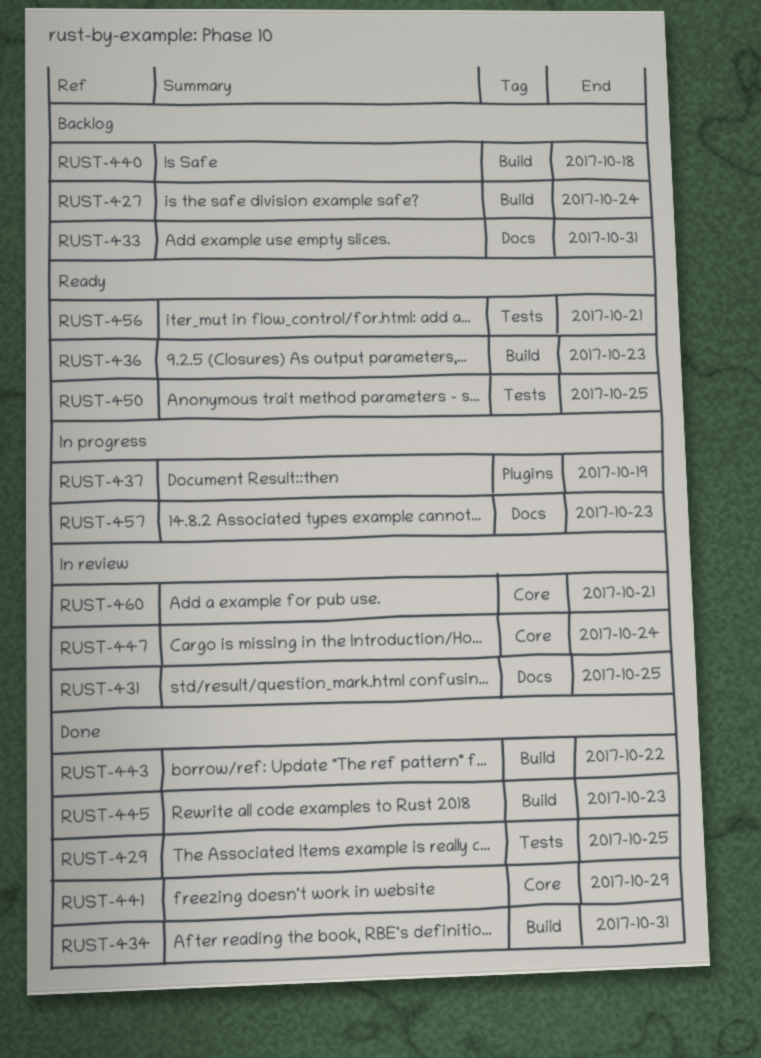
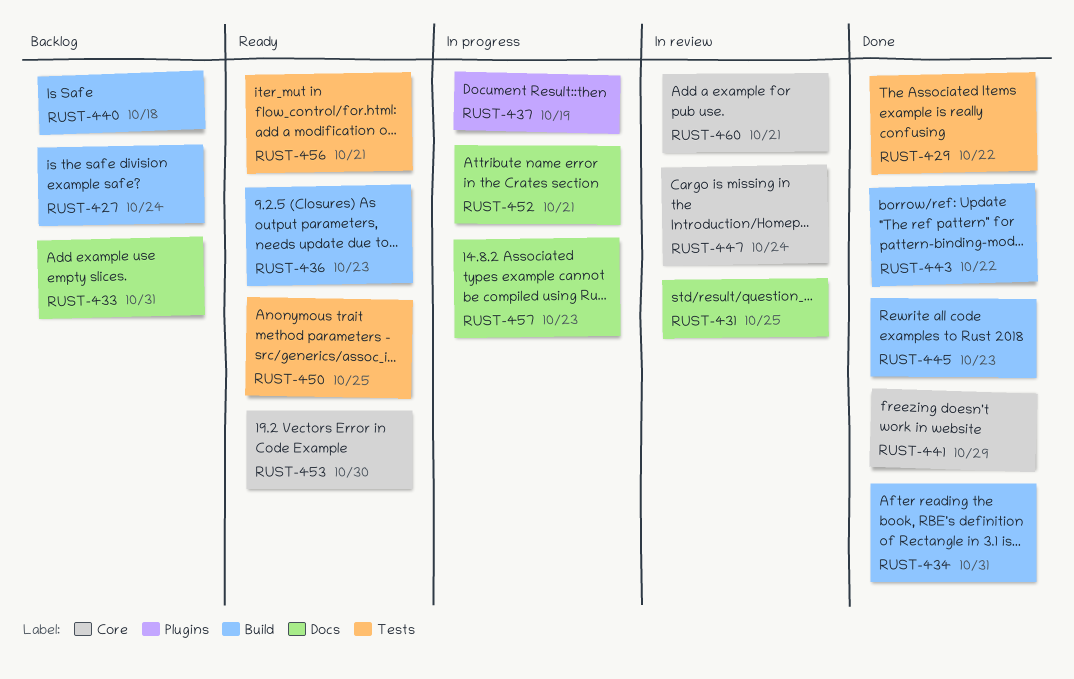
RUST-429, due: Oct 25 -> Oct 22
RUST-452: none -> present
RUST-453: none -> present

